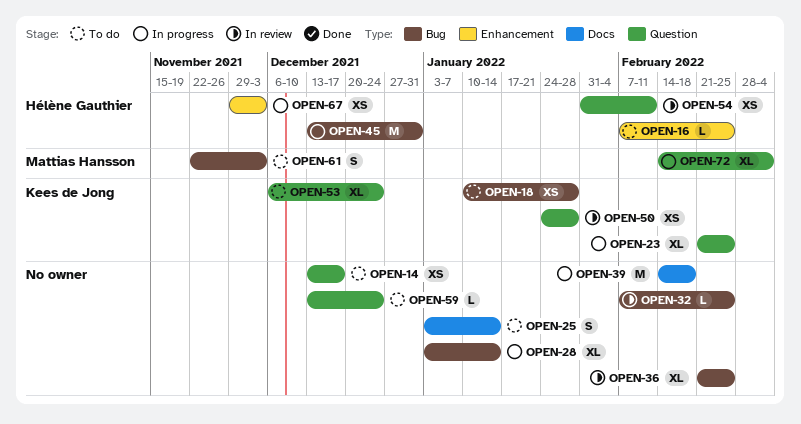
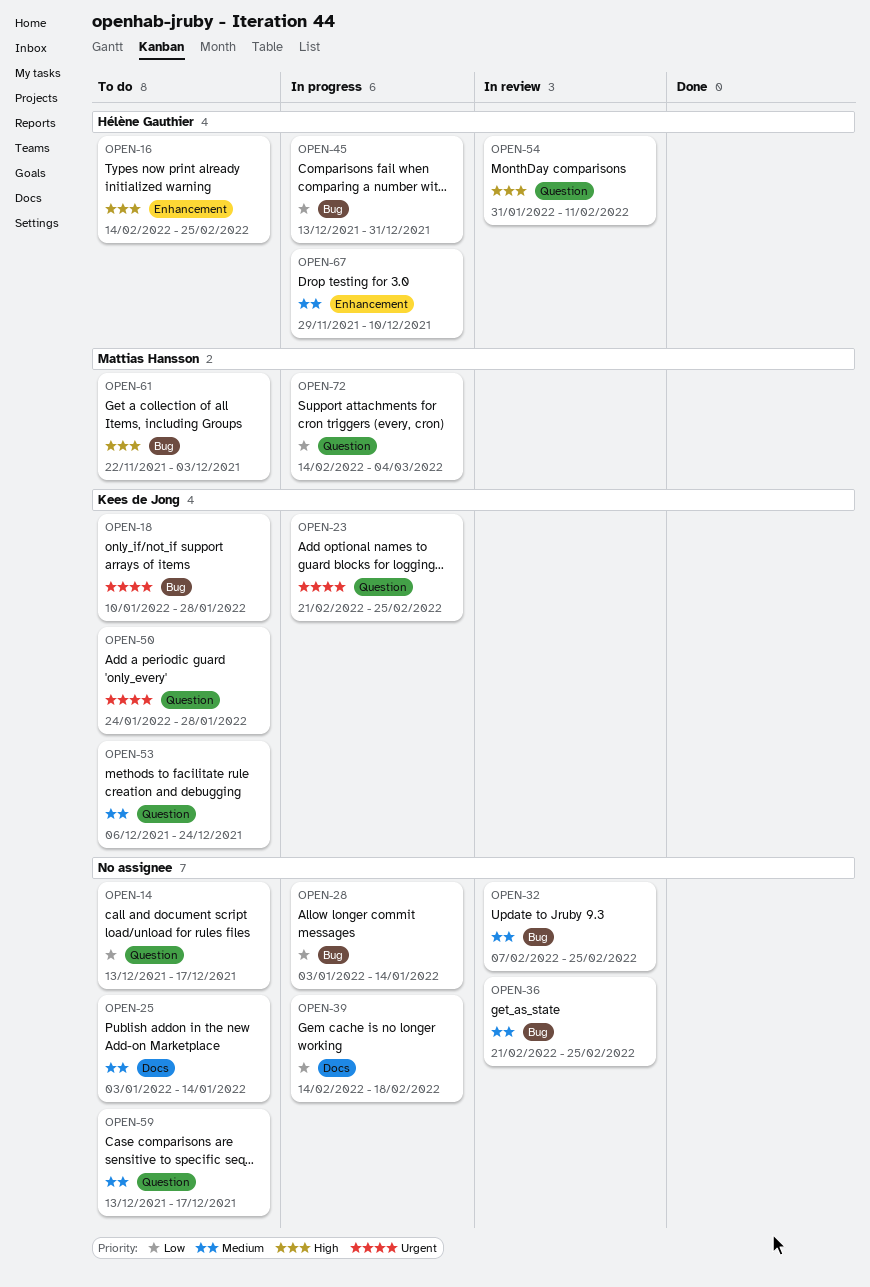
OPEN-16, start: Feb 7 -> Feb 14
OPEN-50, status: In review -> To do
OPEN-59, due: Dec 24 -> Dec 17
OPEN-67, due: Dec 3 -> Dec 10

